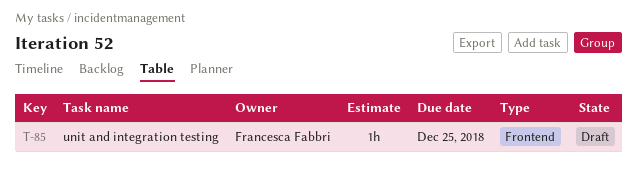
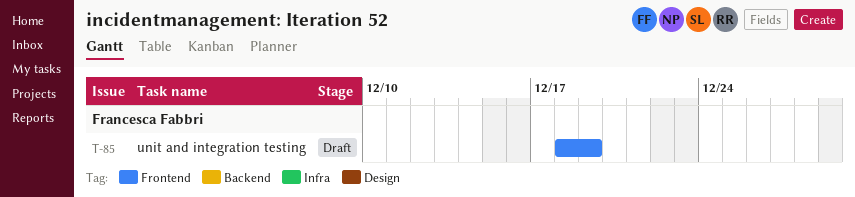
T-85, due: Dec 25 -> Dec 19

